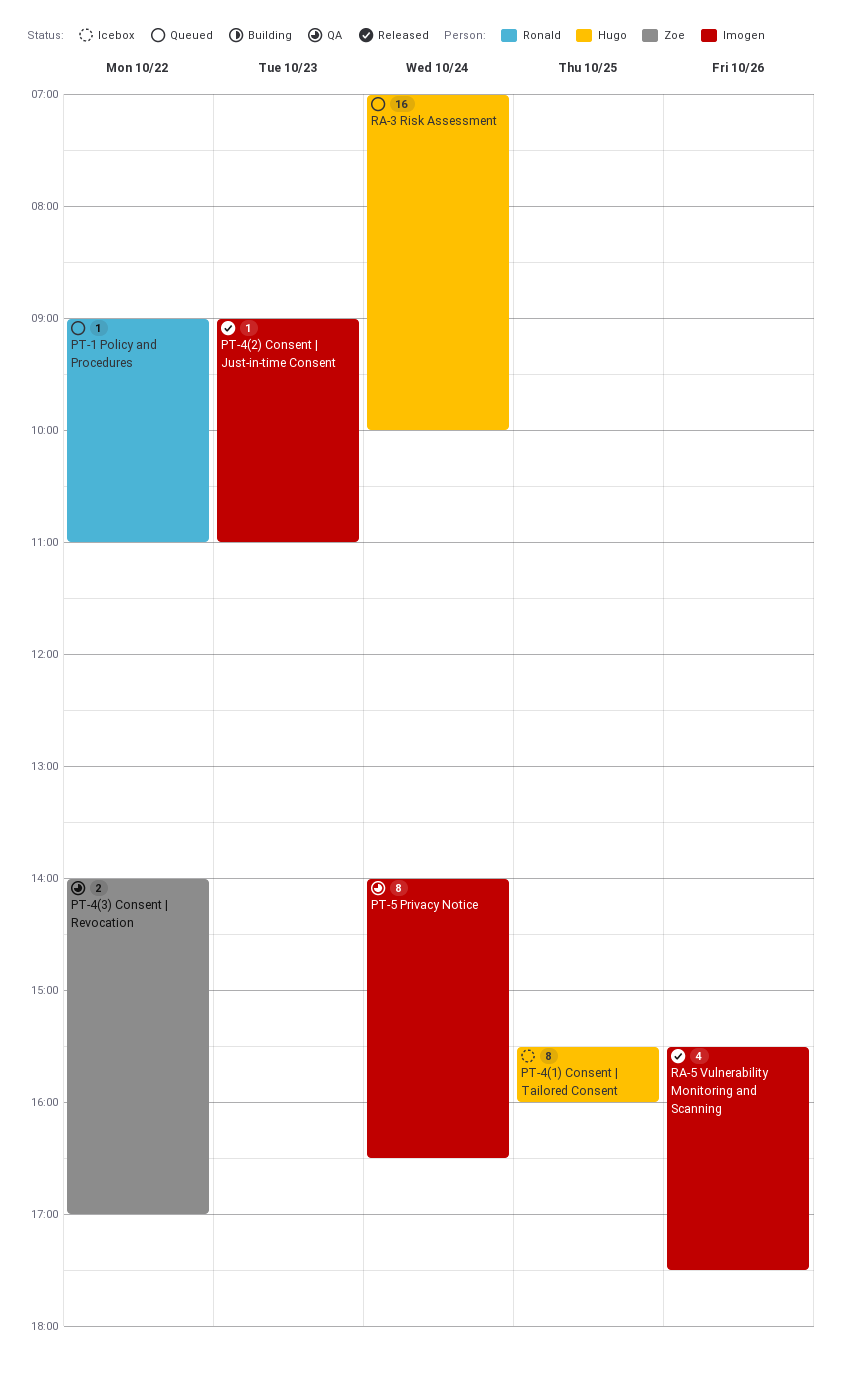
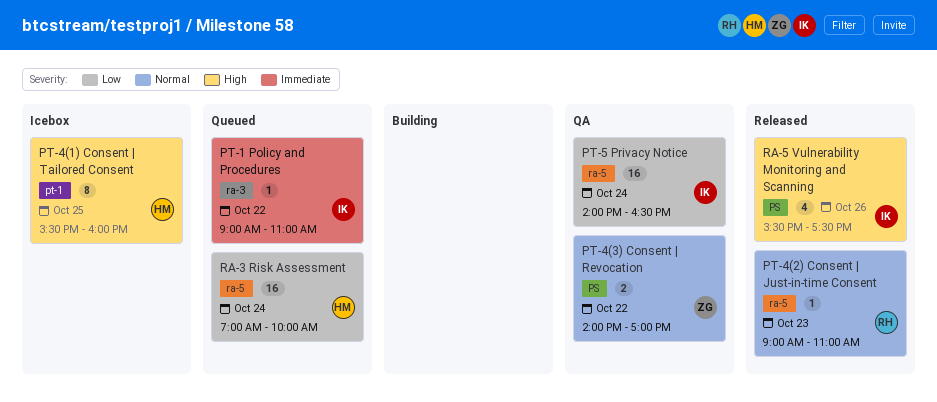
PT-1 Policy and Procedures, owner: Ronald -> Imogen
PT-4(2) Consent | Just-in-time Consent, owner: Imogen -> Ronald
PT-5 Privacy Notice, estimate: 8 -> 16

